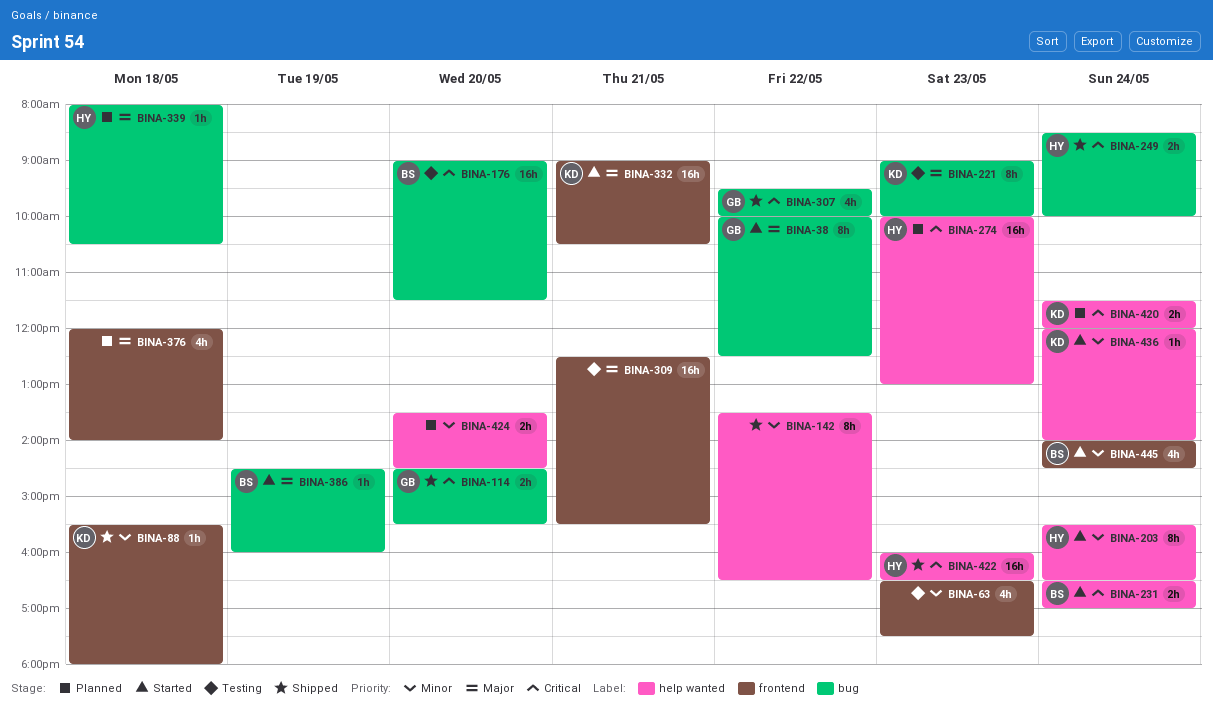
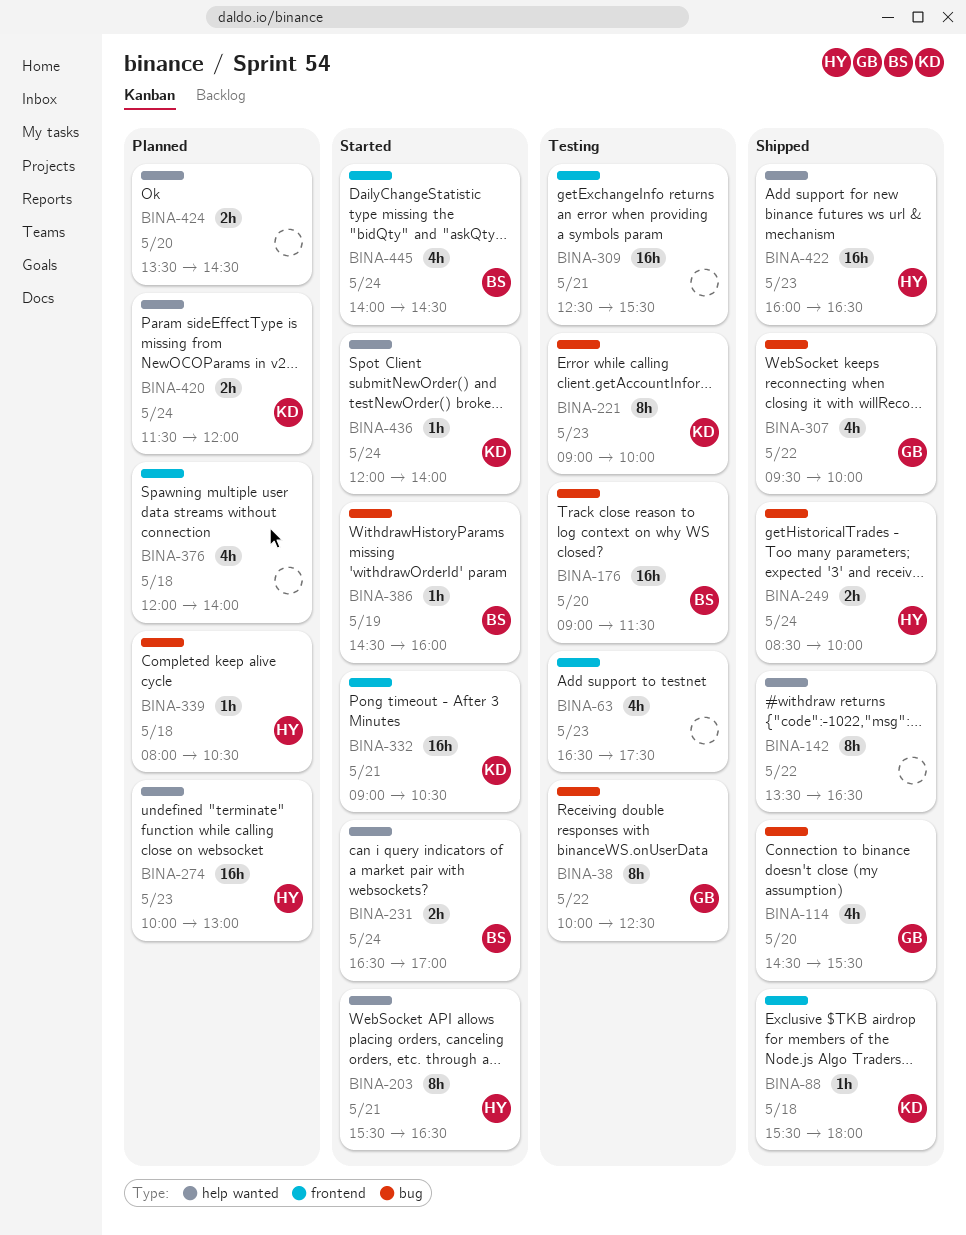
BINA-38, status: Started -> Testing
BINA-114, estimate: 2h -> 4h
BINA-203, day: May 24 -> May 21

